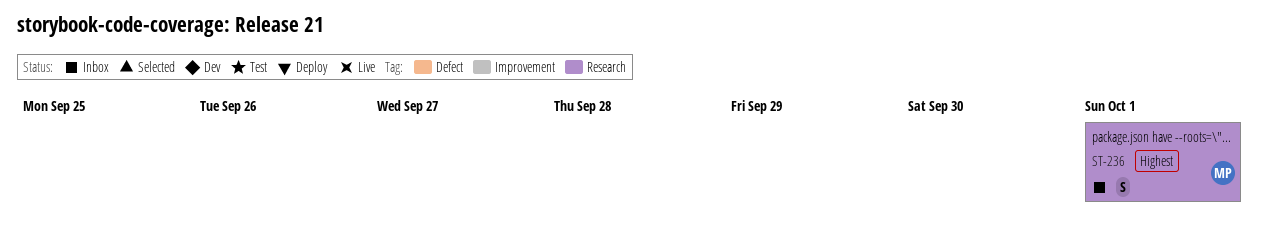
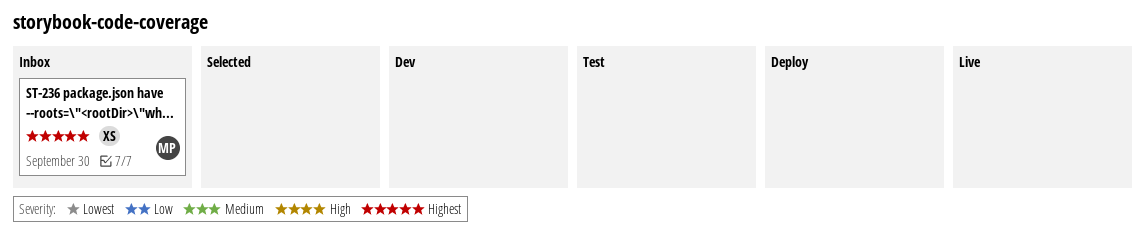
ST-236, estimate: S -> XS
ST-236, due: Oct 1 -> Sep 30

